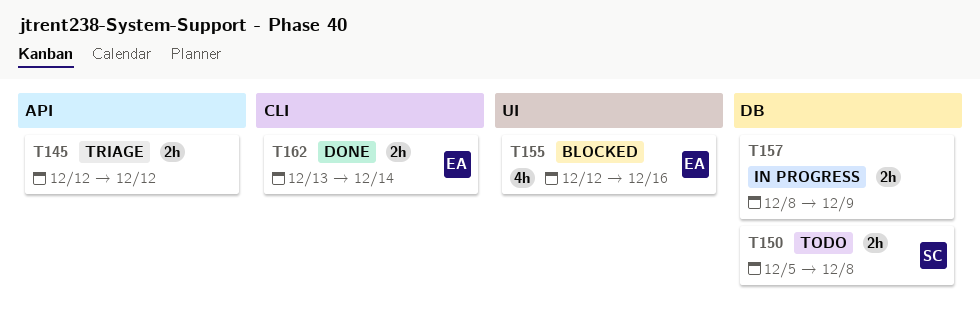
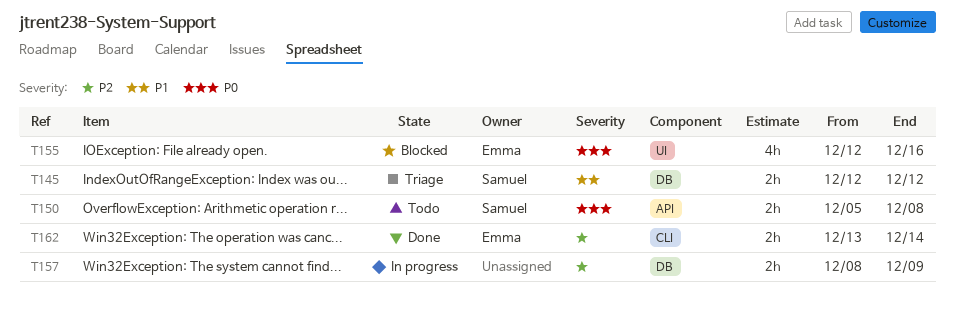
T145, owner: none -> Samuel
T145, label: API -> DB
T150, label: DB -> API

